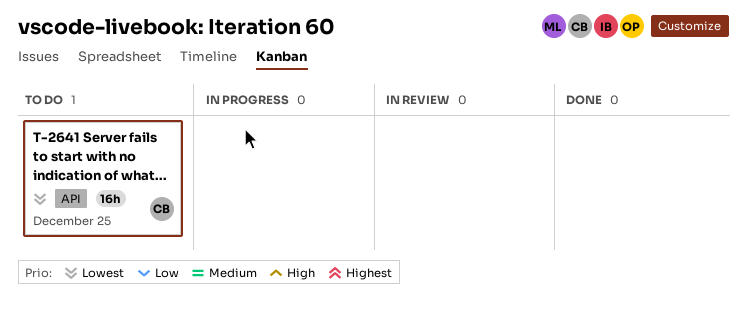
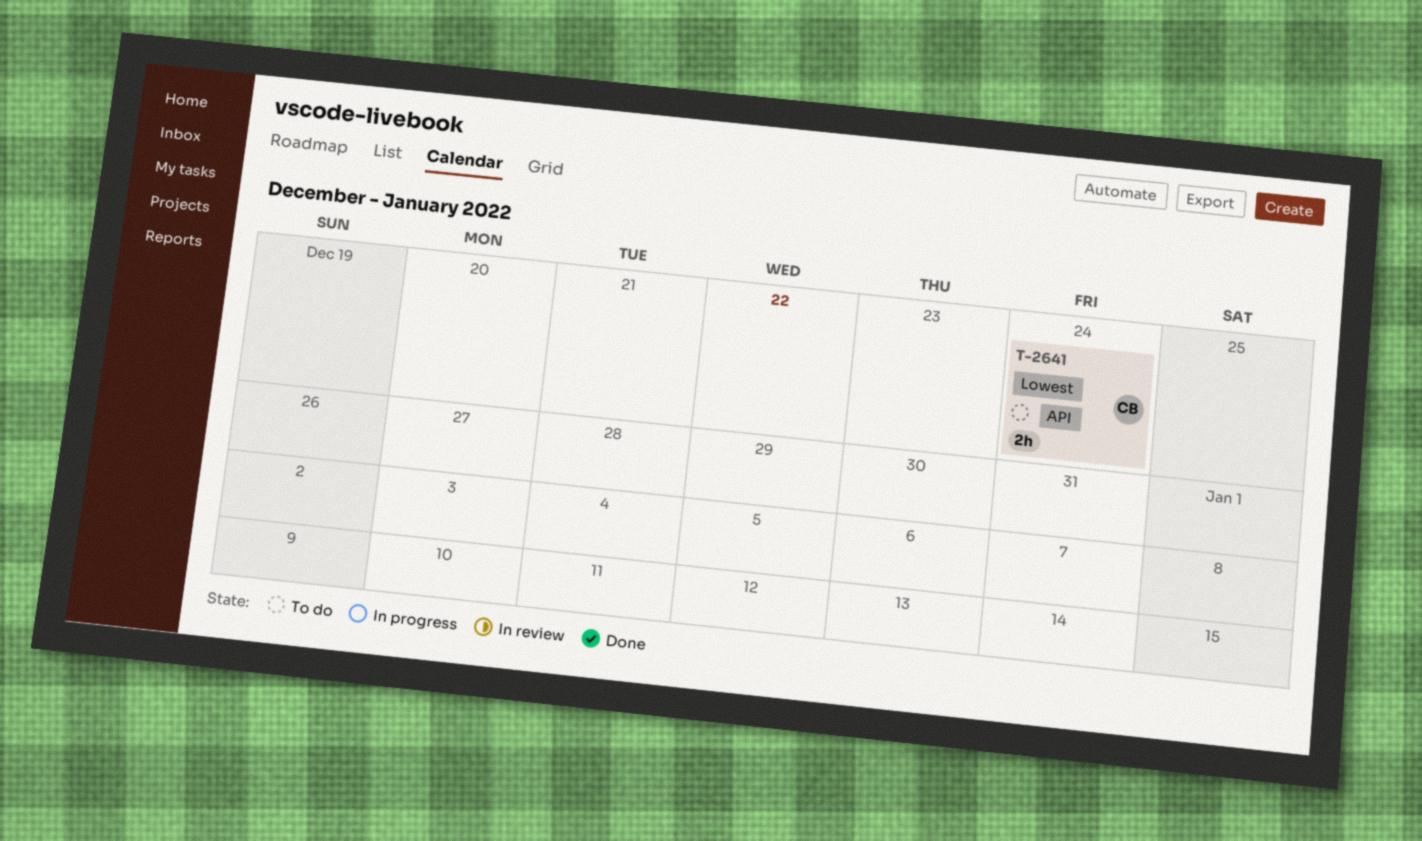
T-2641, estimate: 16h -> 2h
T-2641, due: Dec 25 -> Dec 24

